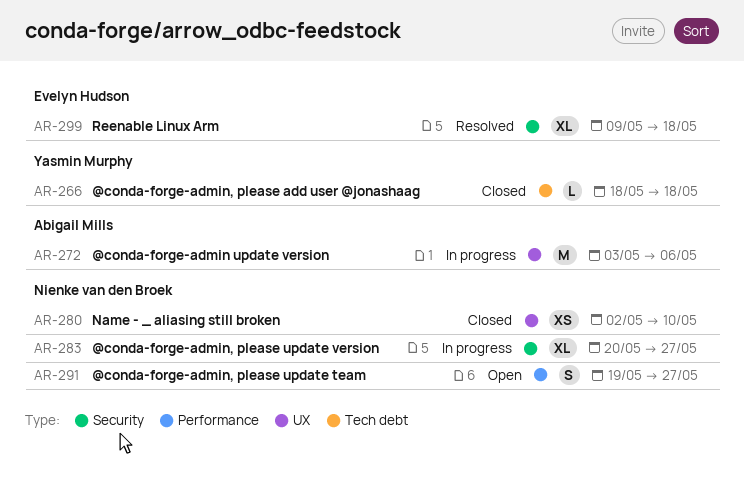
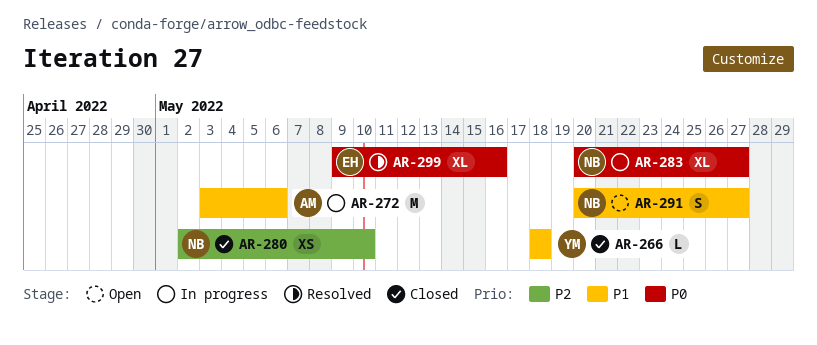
AR-291, start: May 19 -> May 20
AR-299, due: May 18 -> May 16

